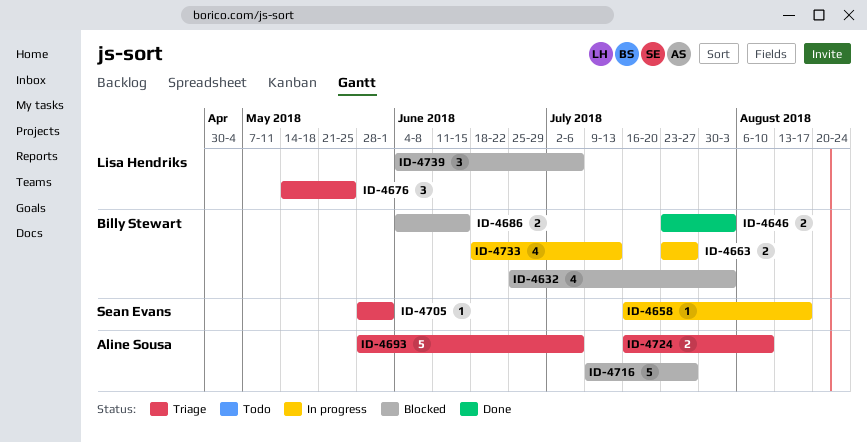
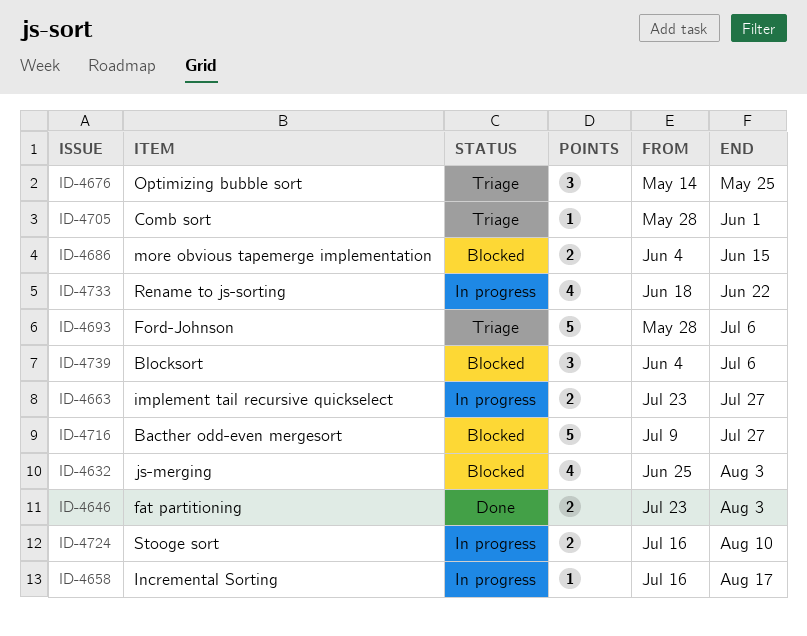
ID-4724, status: Triage -> In progress
ID-4733, due: Jul 13 -> Jun 22

